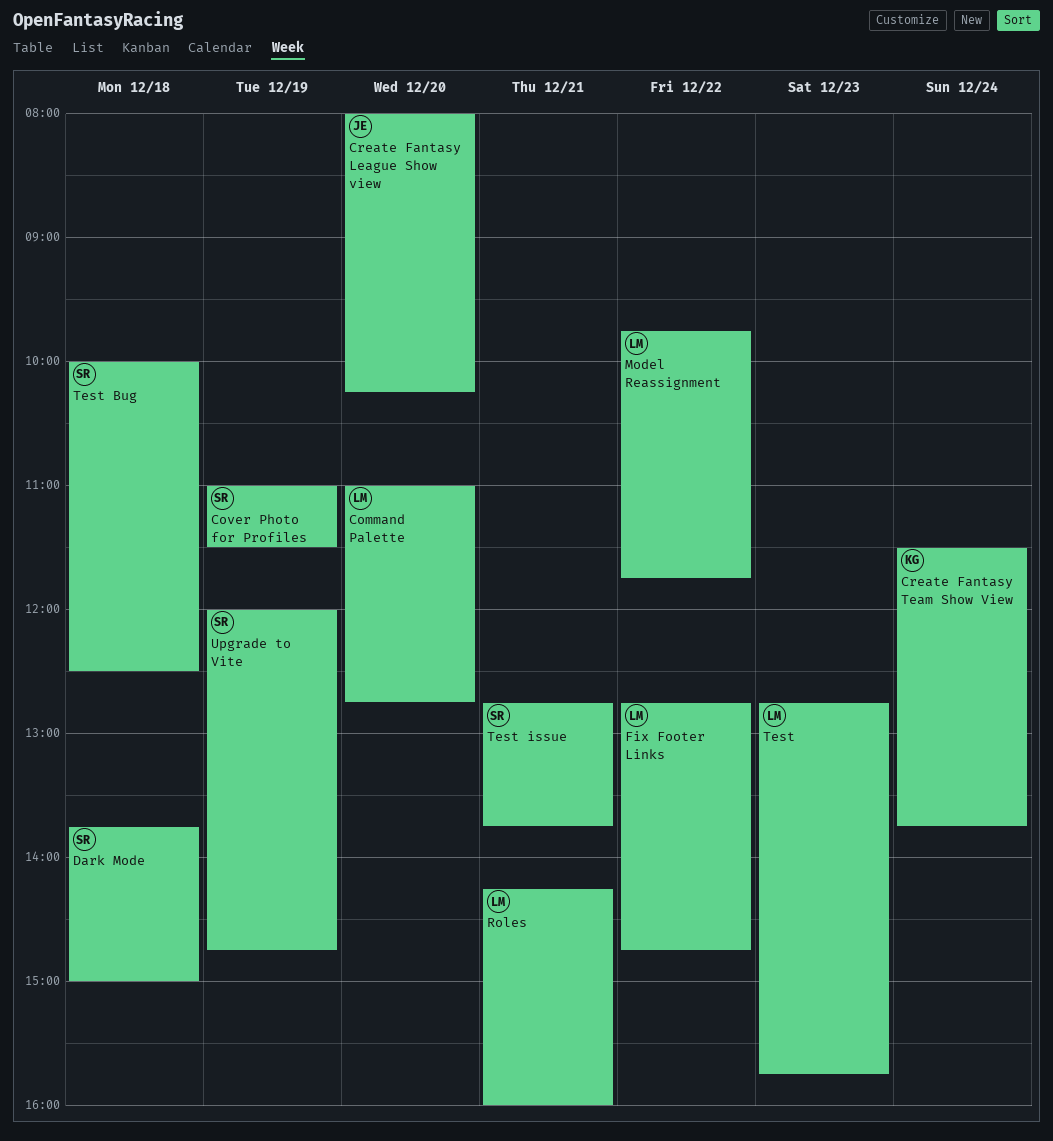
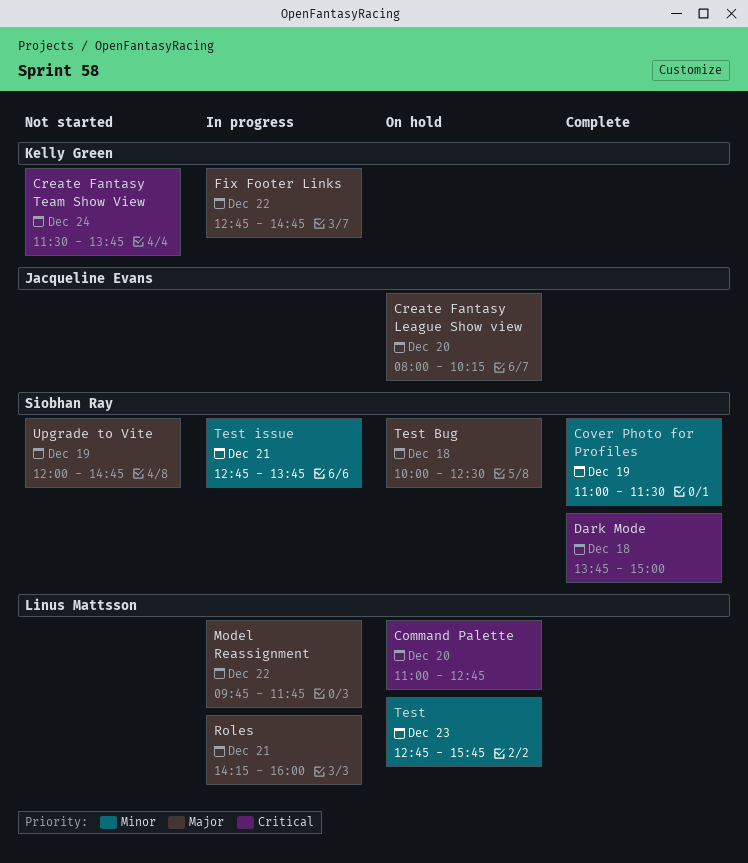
Fix Footer Links, owner: Linus Mattsson -> Kelly Green

